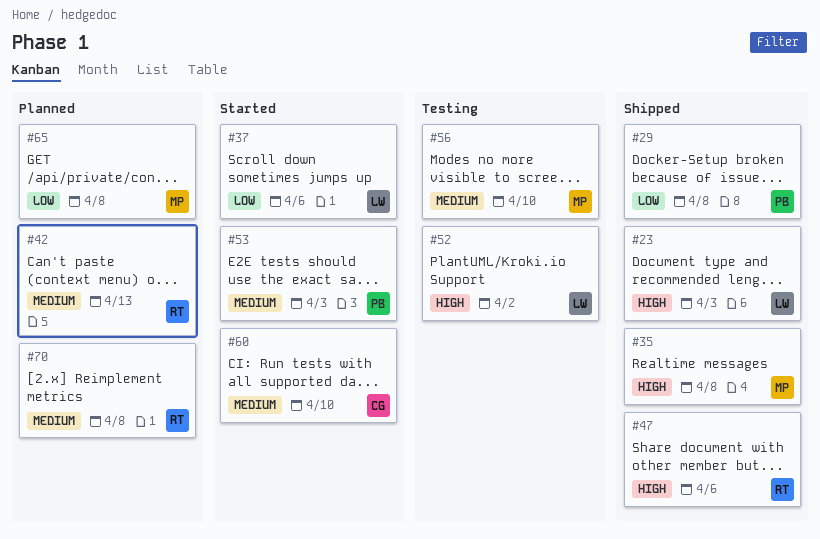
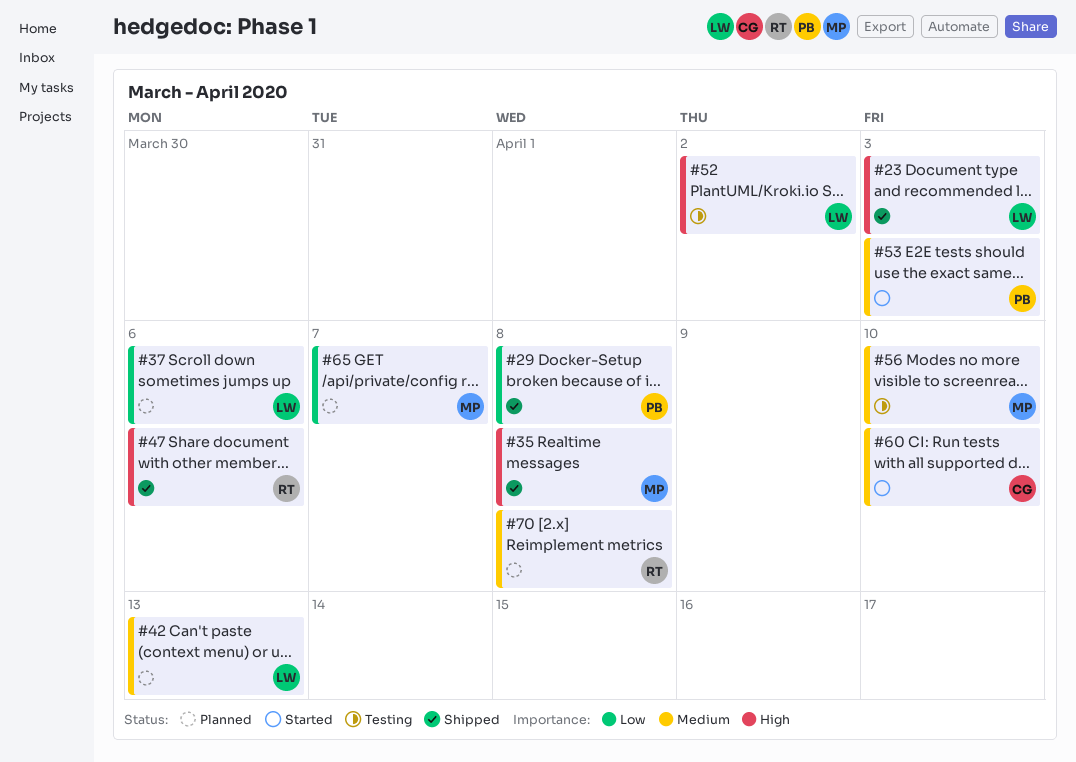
#37, status: Started -> Planned
#42, owner: RT -> LW
#65, due: Apr 8 -> Apr 7

